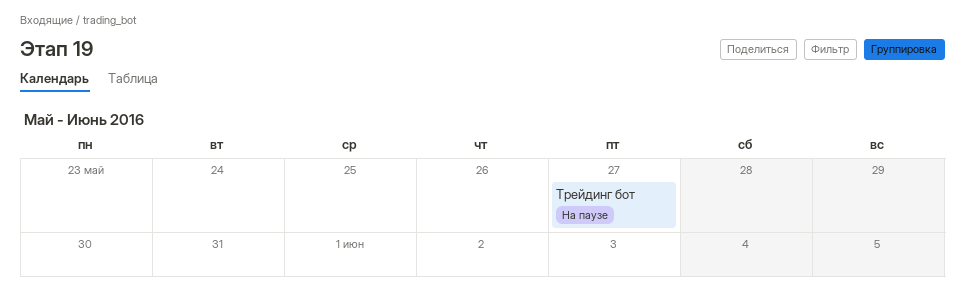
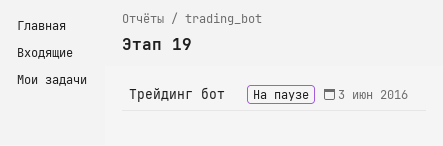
Трейдинг бот, due: May 27 -> Jun 3

